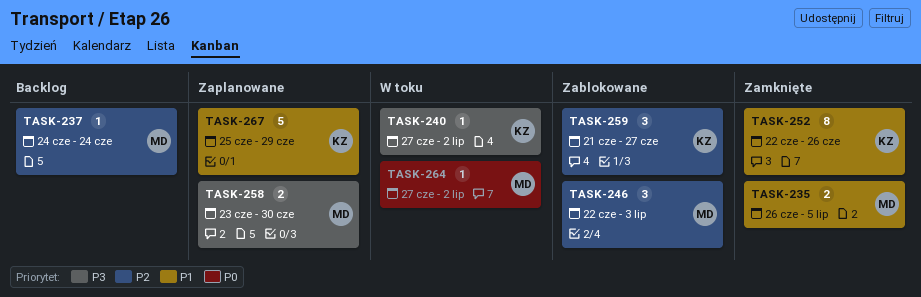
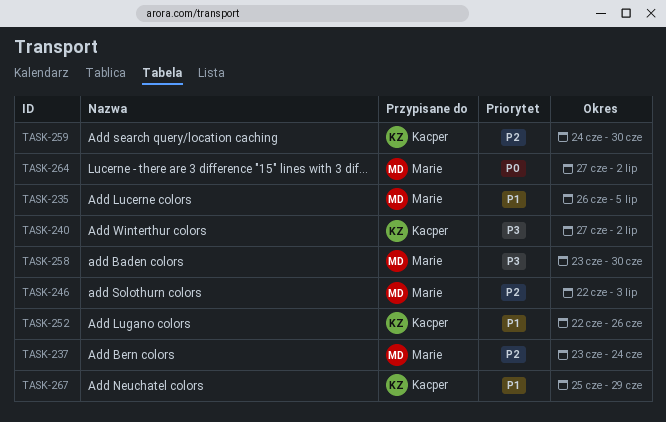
TASK-237, start: Jun 24 -> Jun 23
TASK-259, start: Jun 21 -> Jun 24
TASK-259, due: Jun 27 -> Jun 30

